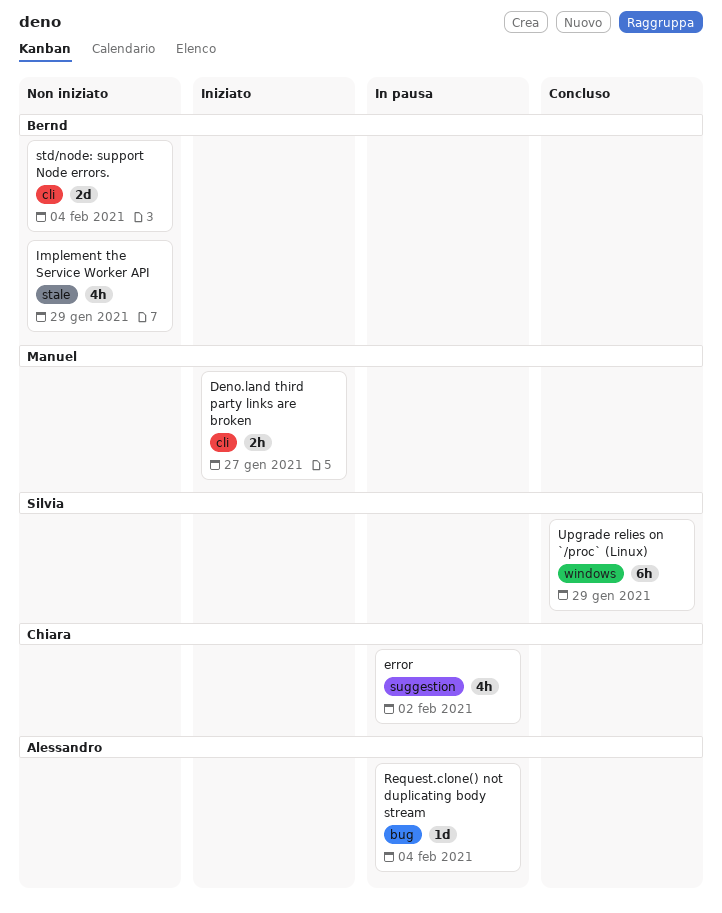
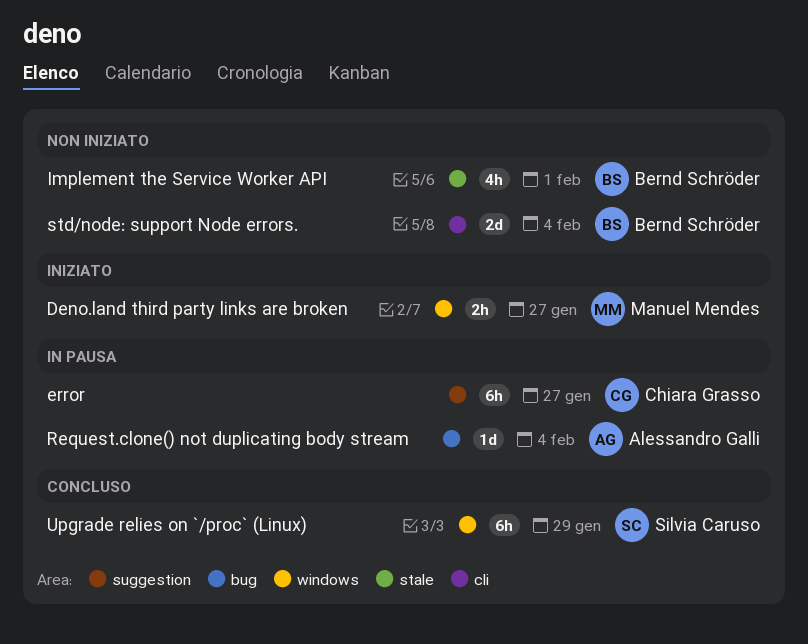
Deno.land third party links are broken, label: cli -> windows
error, estimate: 4h -> 6h
error, due: Feb 2 -> Jan 27
Implement the Service Worker API, due: Jan 29 -> Feb 1

